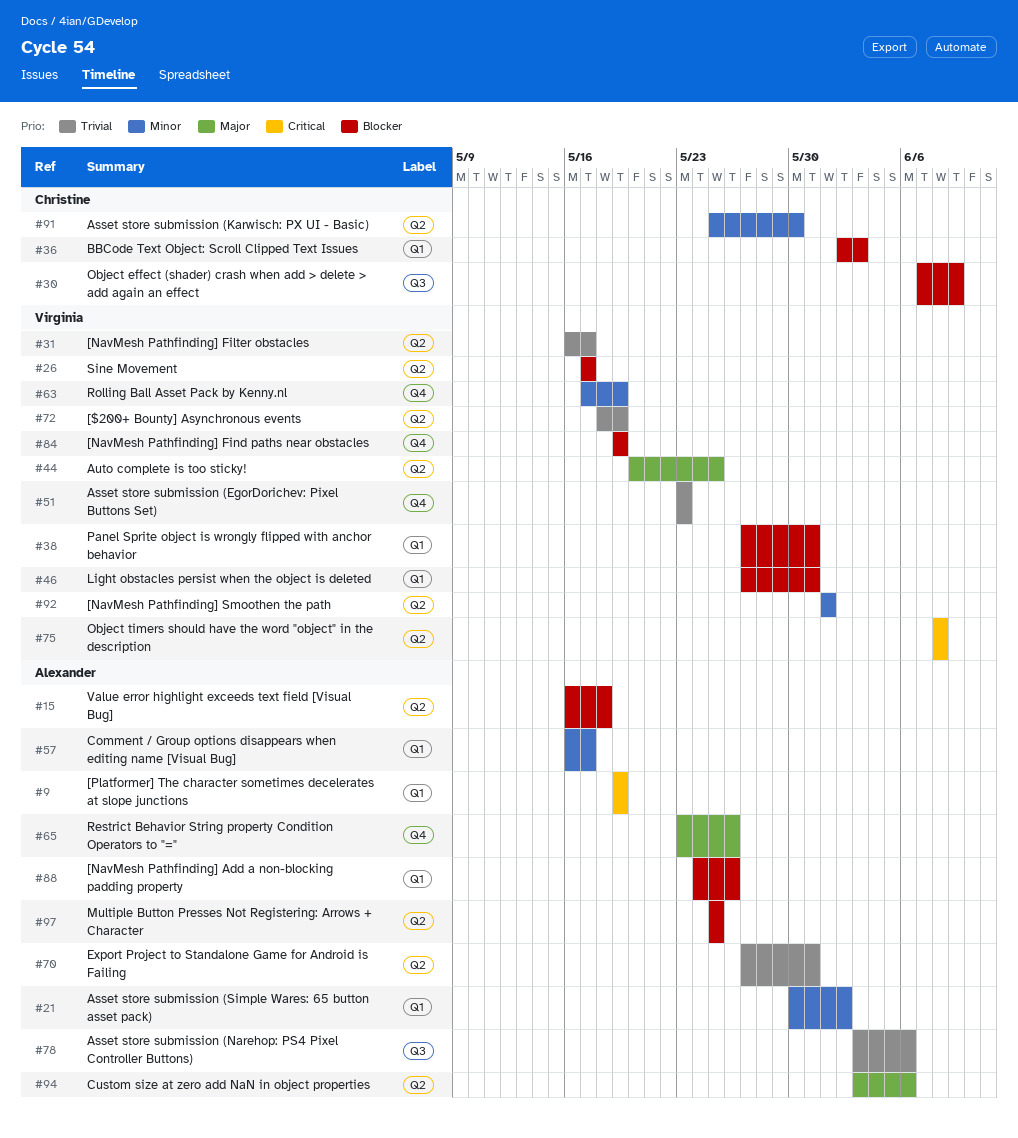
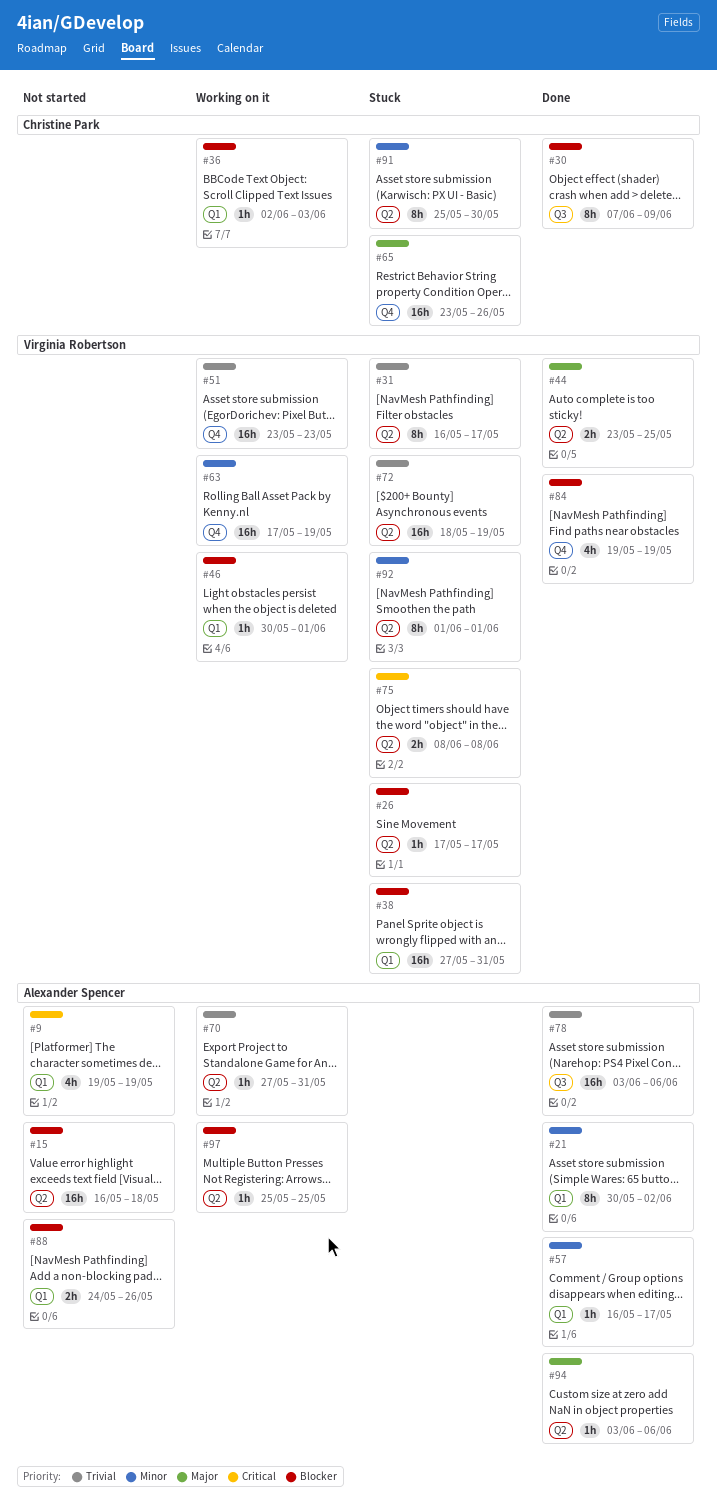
#44, start: May 20 -> May 23
#46, start: May 27 -> May 30
#46, due: May 31 -> Jun 1
#65, owner: Alexander Spencer -> Christine Park

